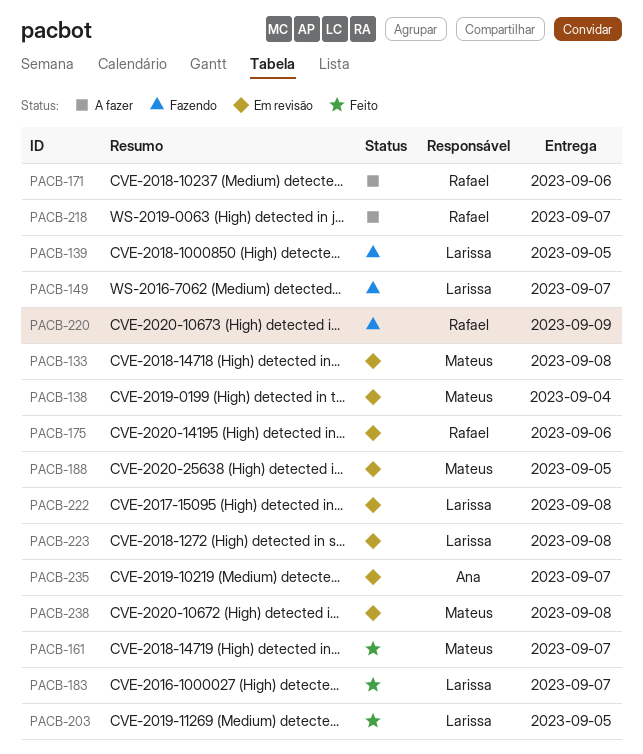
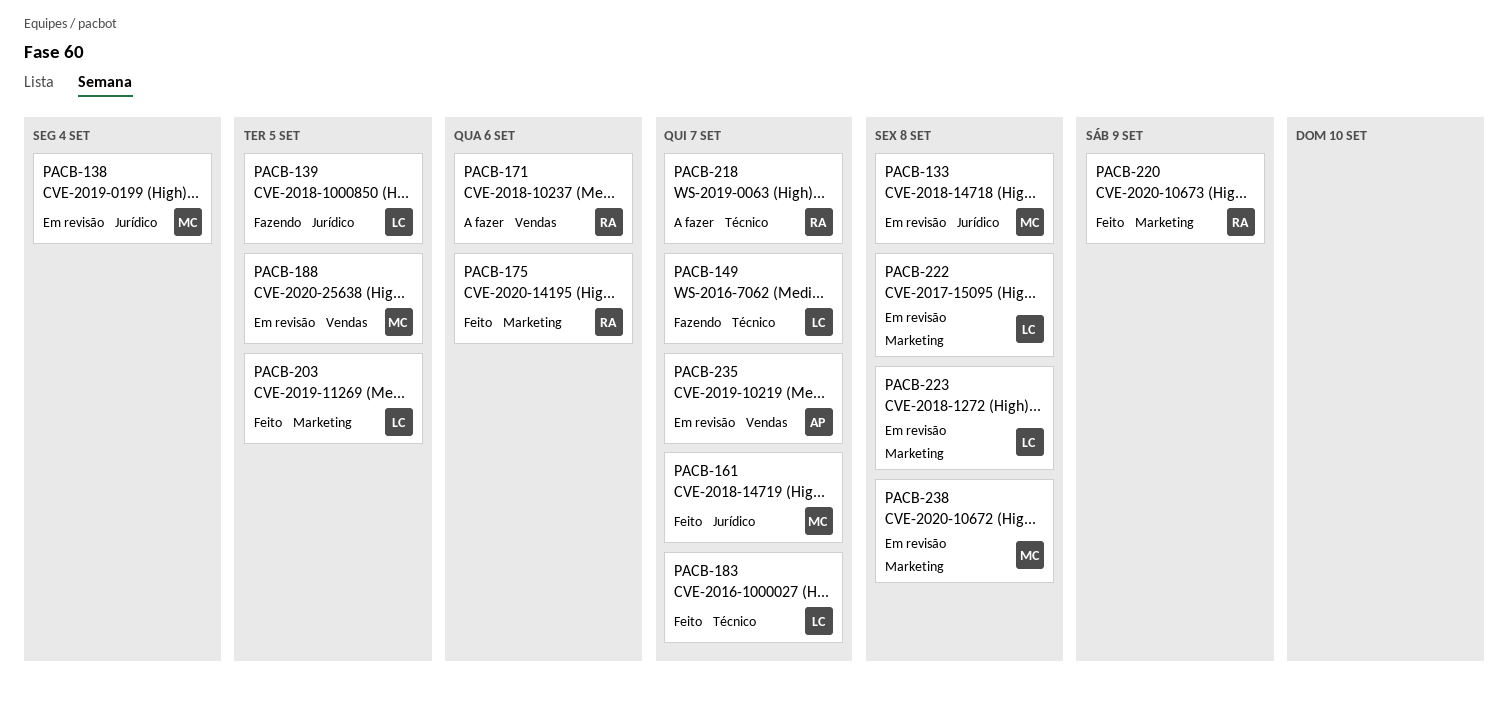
PACB-175, status: Em revisão -> Feito
PACB-220, status: Fazendo -> Feito

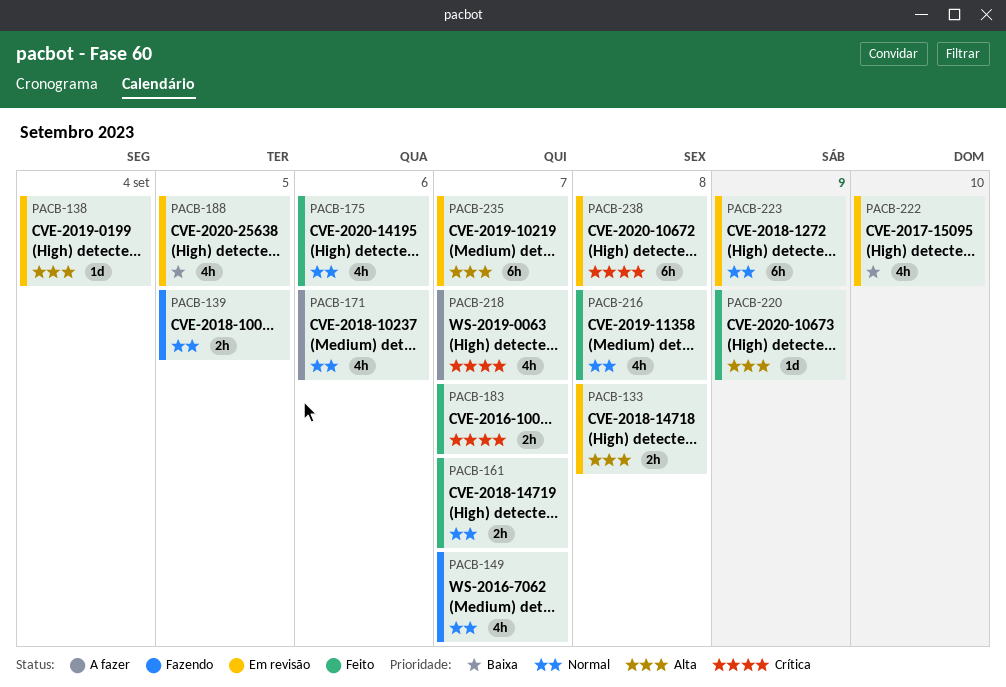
PACB-203: present -> none
PACB-216: none -> present
PACB-222, due: Sep 8 -> Sep 10
PACB-223, due: Sep 8 -> Sep 9

